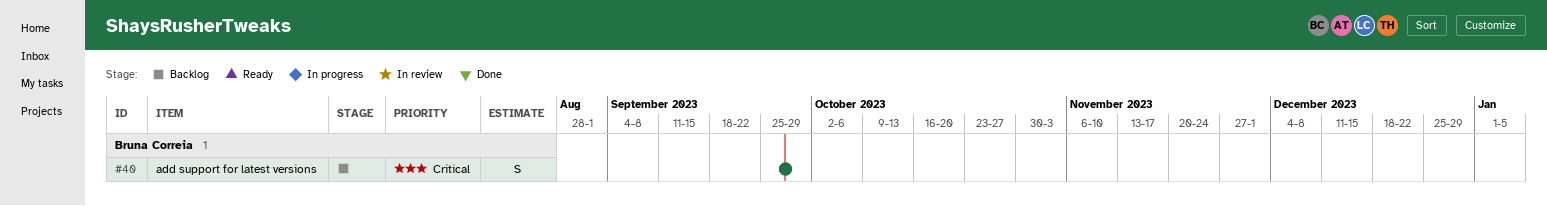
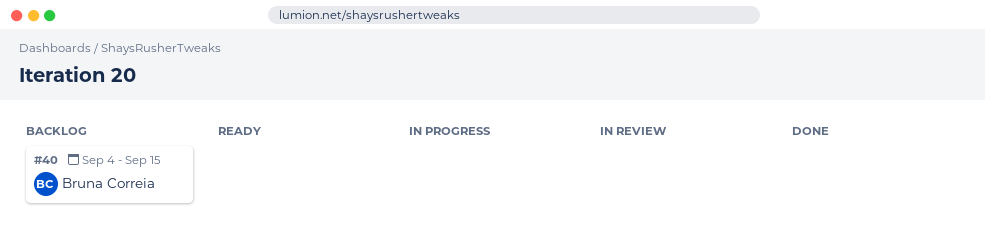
#40, start: Sep 25 -> Sep 4
#40, due: Sep 29 -> Sep 15

